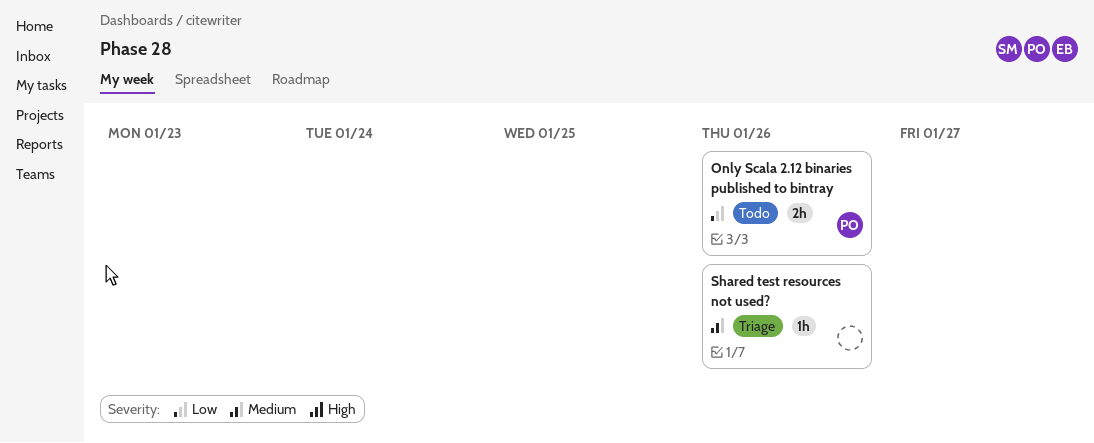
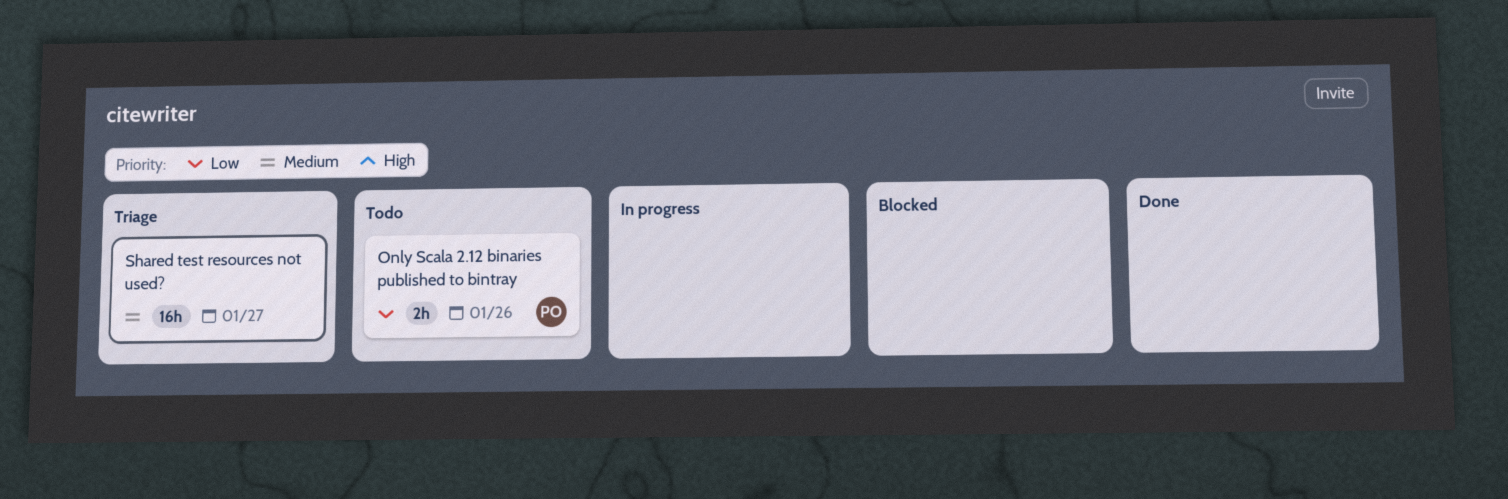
Shared test resources not used?, estimate: 1h -> 16h
Shared test resources not used?, due: Jan 26 -> Jan 27

